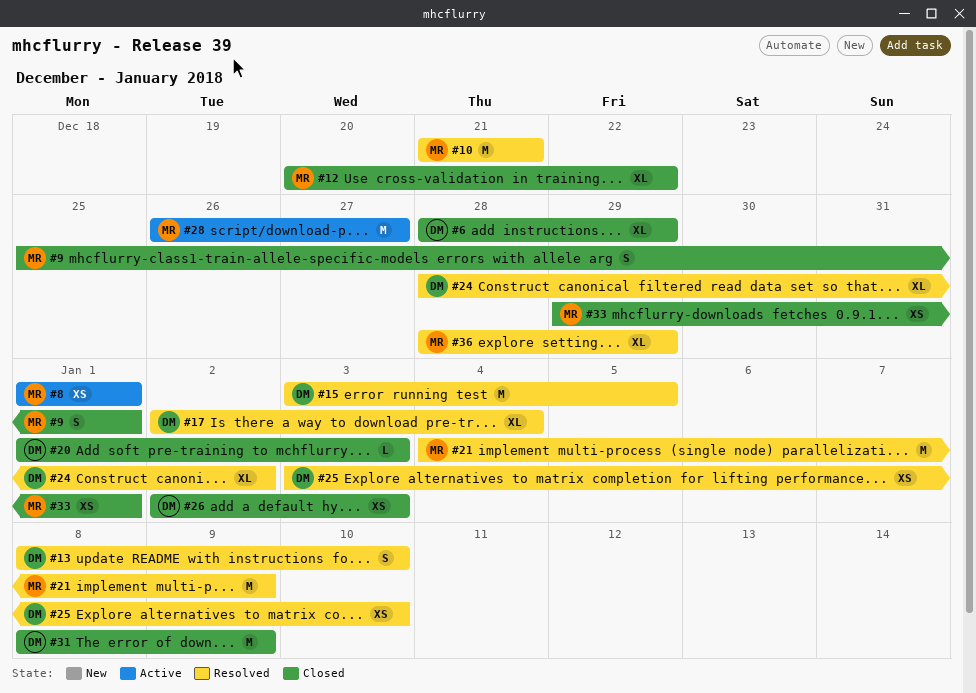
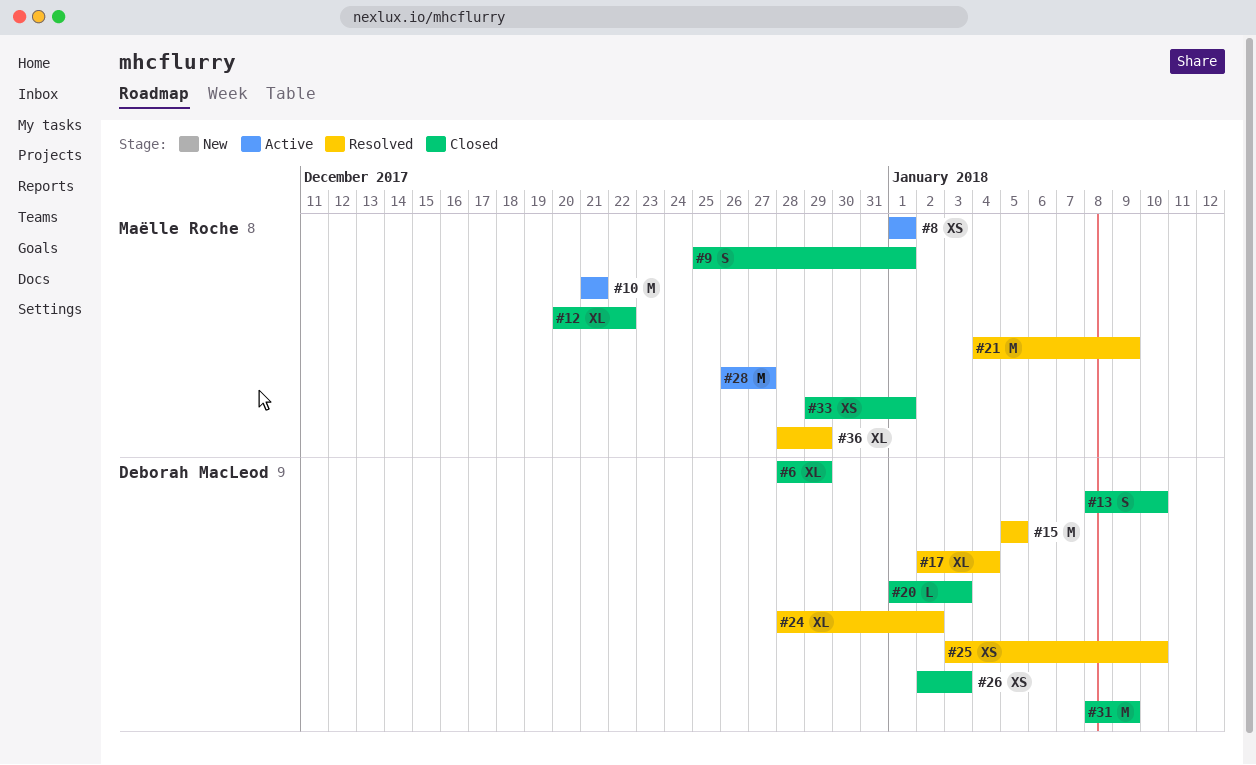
#10, status: Resolved -> Active
#13, status: Resolved -> Closed
#15, start: Jan 3 -> Jan 5

